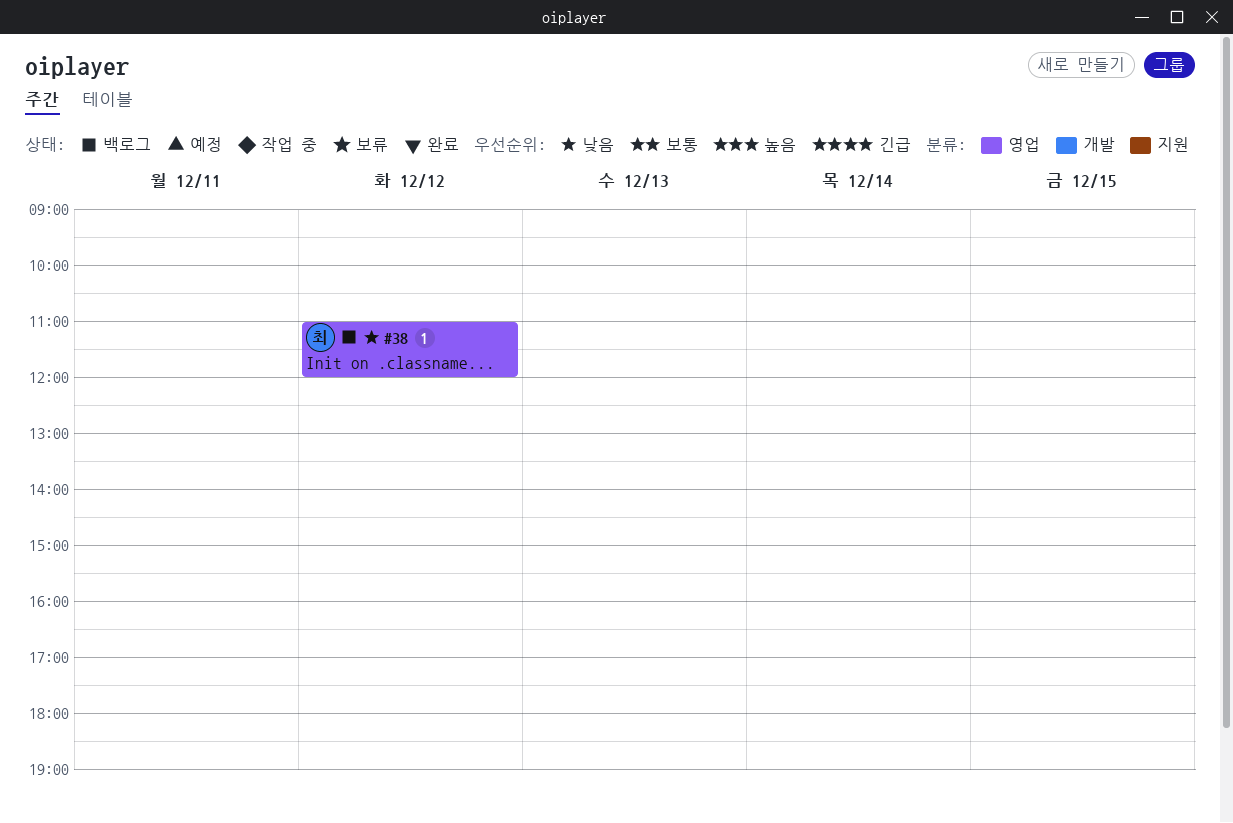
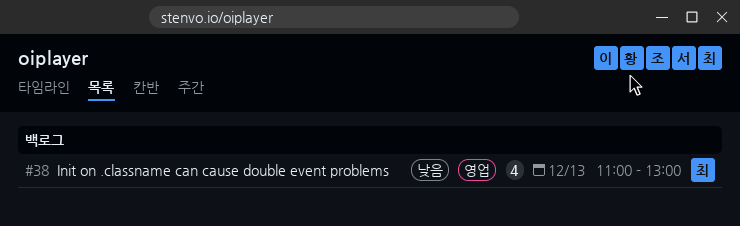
#38, estimate: 1 -> 4
#38, day: Dec 12 -> Dec 13
#38, ends: 12:00 -> 13:00

